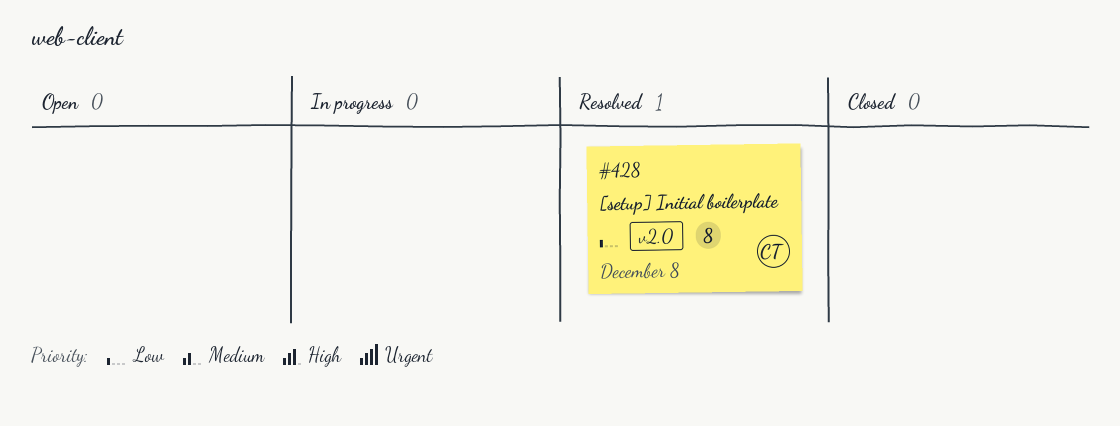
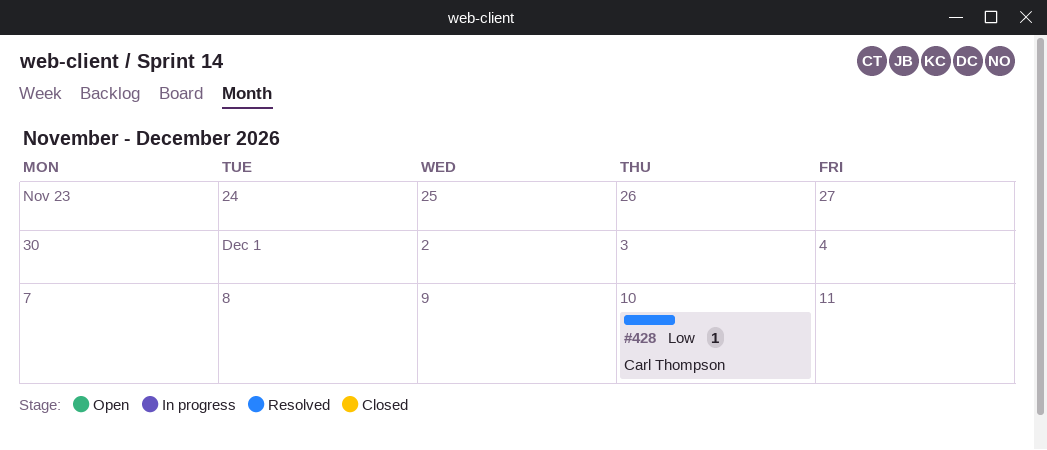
#428, estimate: 8 -> 1
#428, due: Dec 8 -> Dec 10

